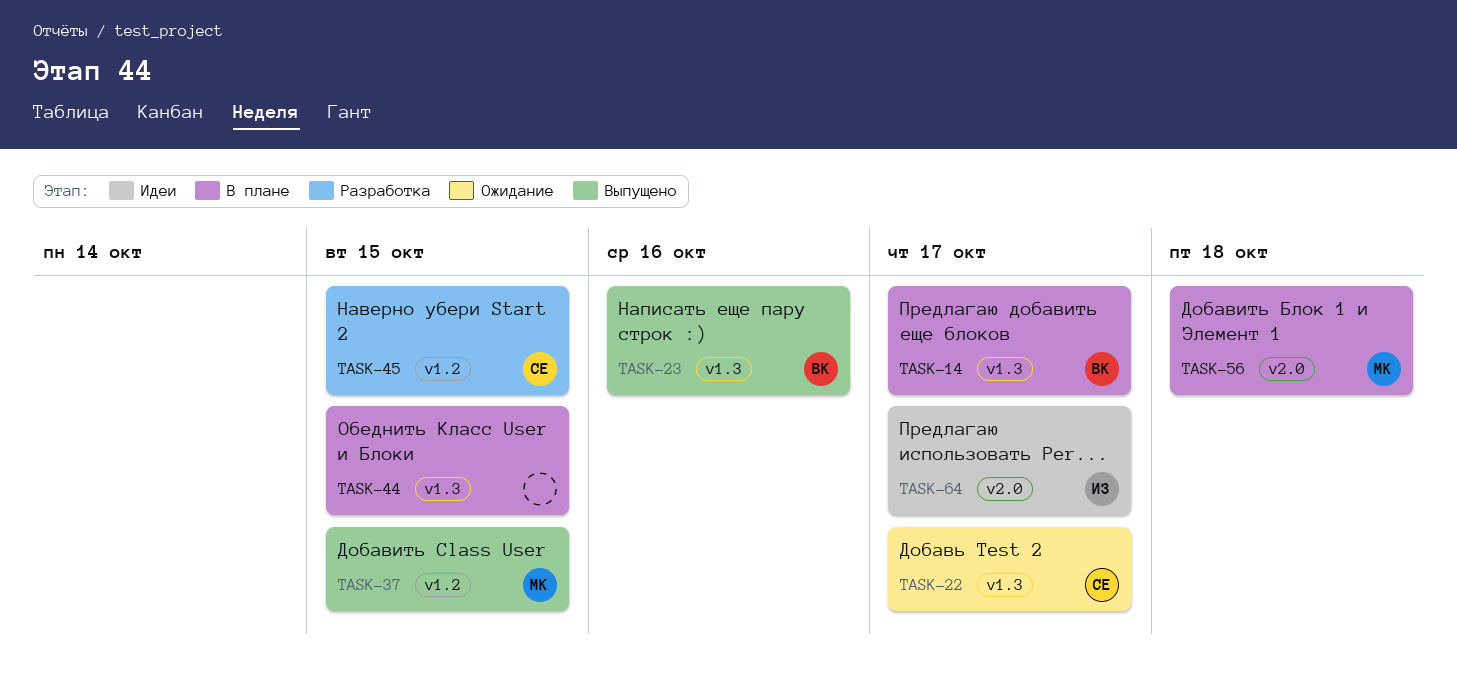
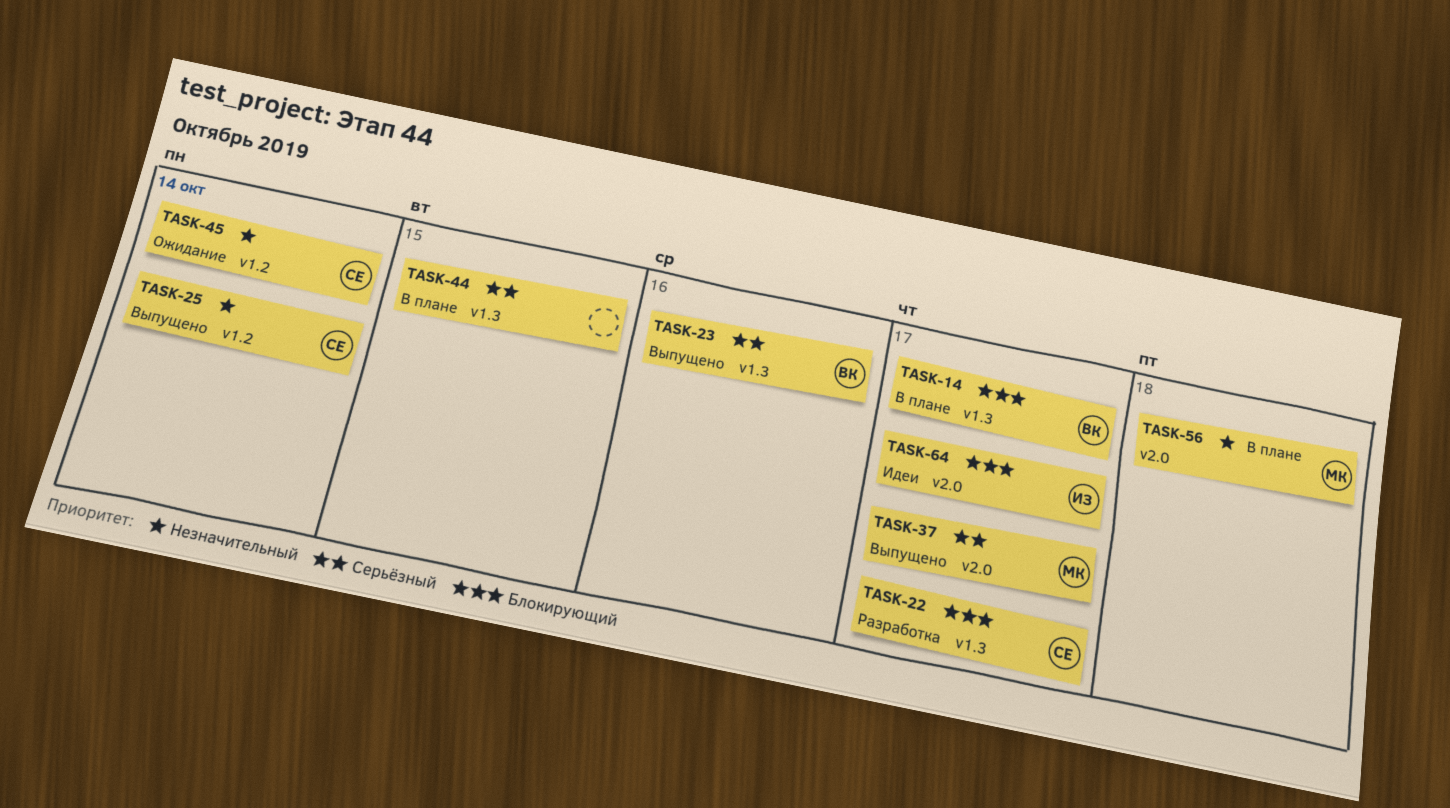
TASK-22, status: Ожидание -> Разработка
TASK-25: none -> present
TASK-37, label: v1.2 -> v2.0
TASK-37, due: Oct 15 -> Oct 17
TASK-45, status: Разработка -> Ожидание
TASK-45, due: Oct 15 -> Oct 14

